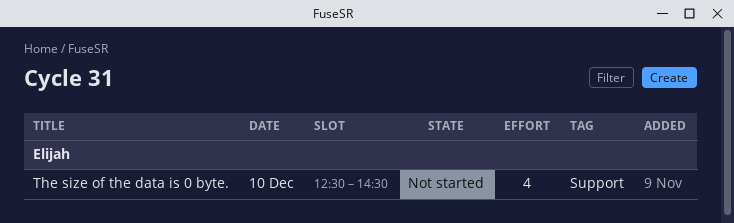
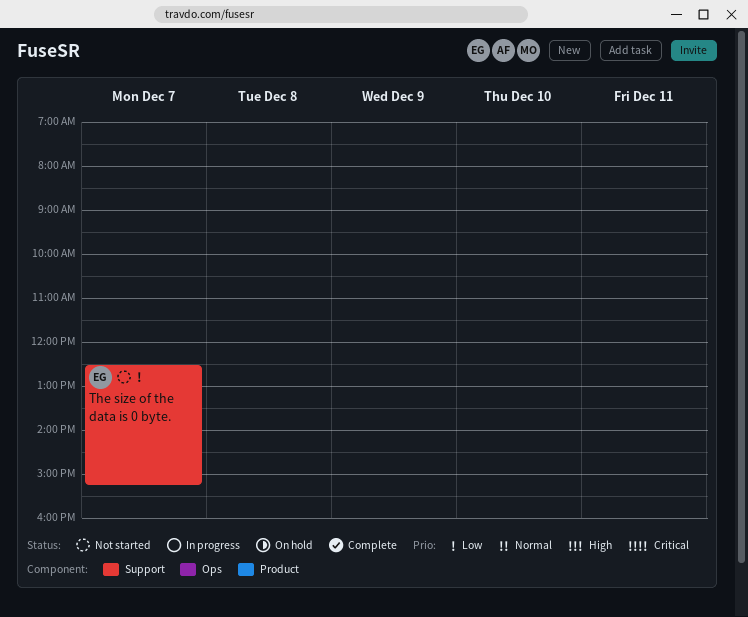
The size of the data is 0 byte., day: Dec 10 -> Dec 7
The size of the data is 0 byte., ends: 14:30 -> 15:15

